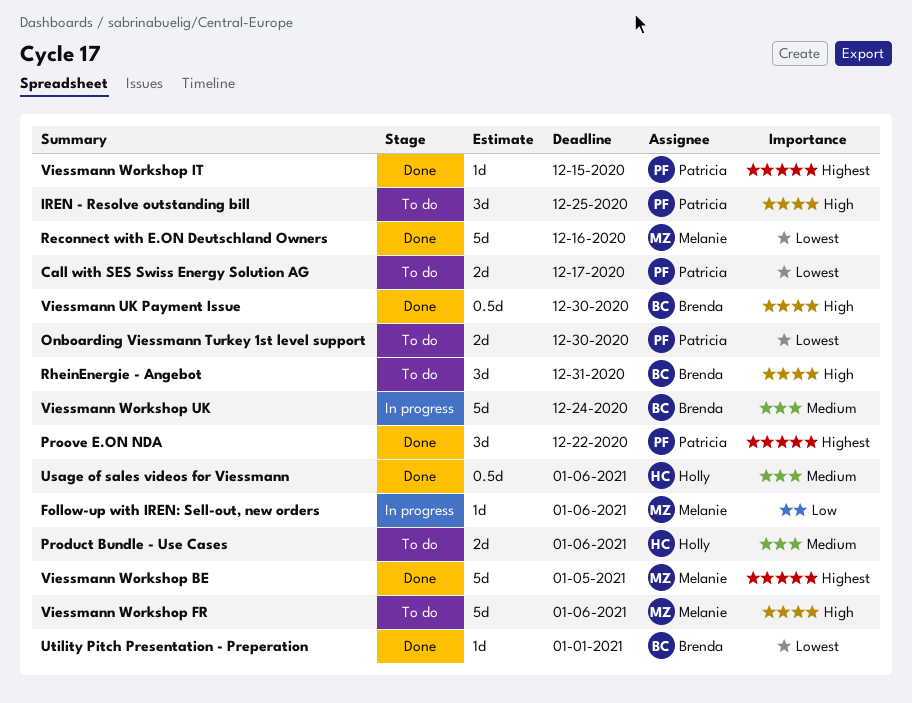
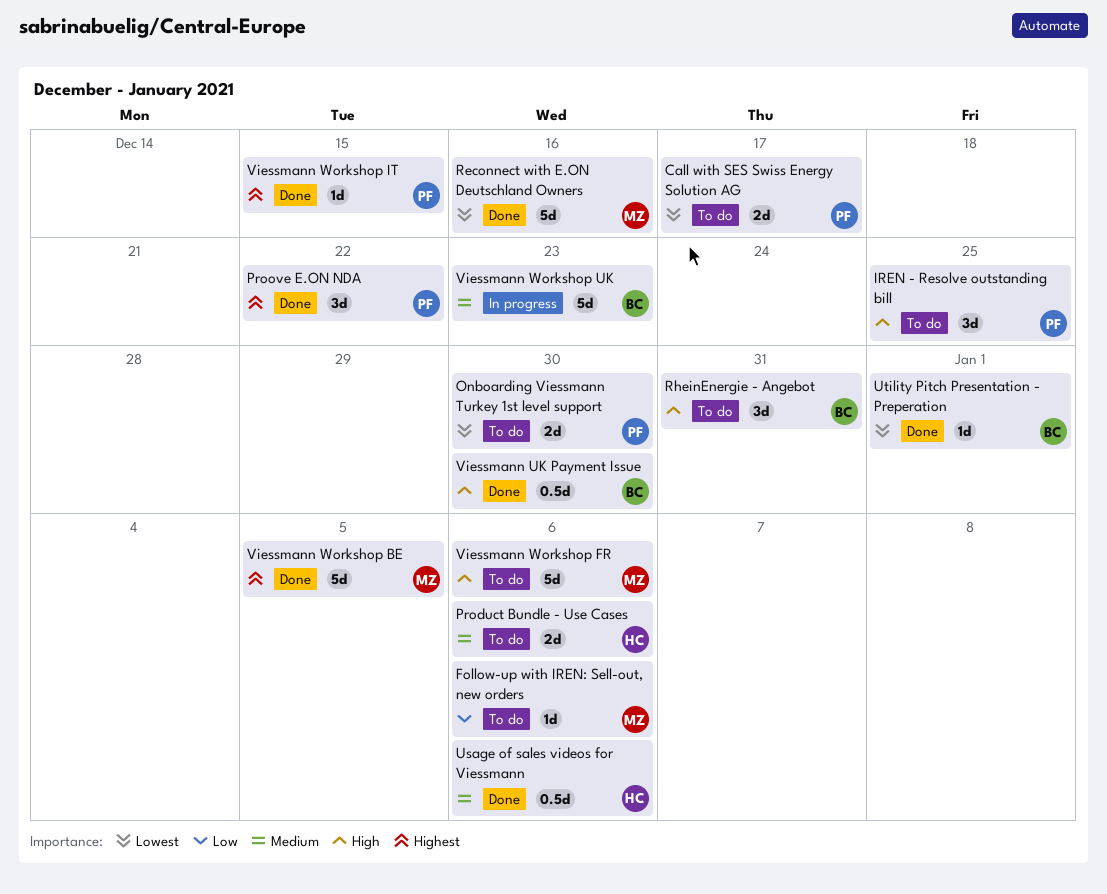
Follow-up with IREN: Sell-out, new orders, status: In progress -> To do
Viessmann Workshop UK, due: Dec 24 -> Dec 23

